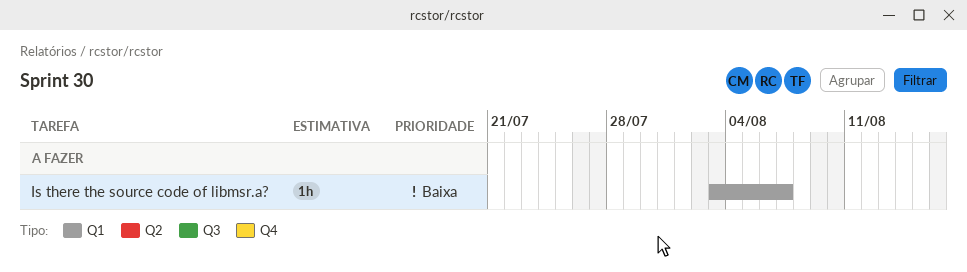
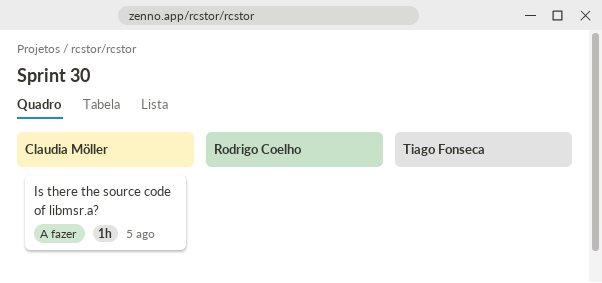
Is there the source code of libmsr.a?, due: Aug 7 -> Aug 5

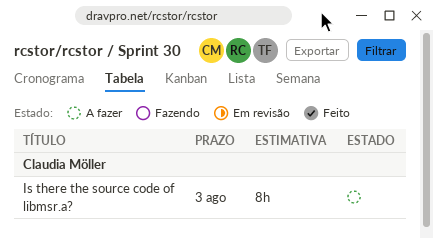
Is there the source code of libmsr.a?, estimate: 1h -> 8h
Is there the source code of libmsr.a?, due: Aug 5 -> Aug 3

